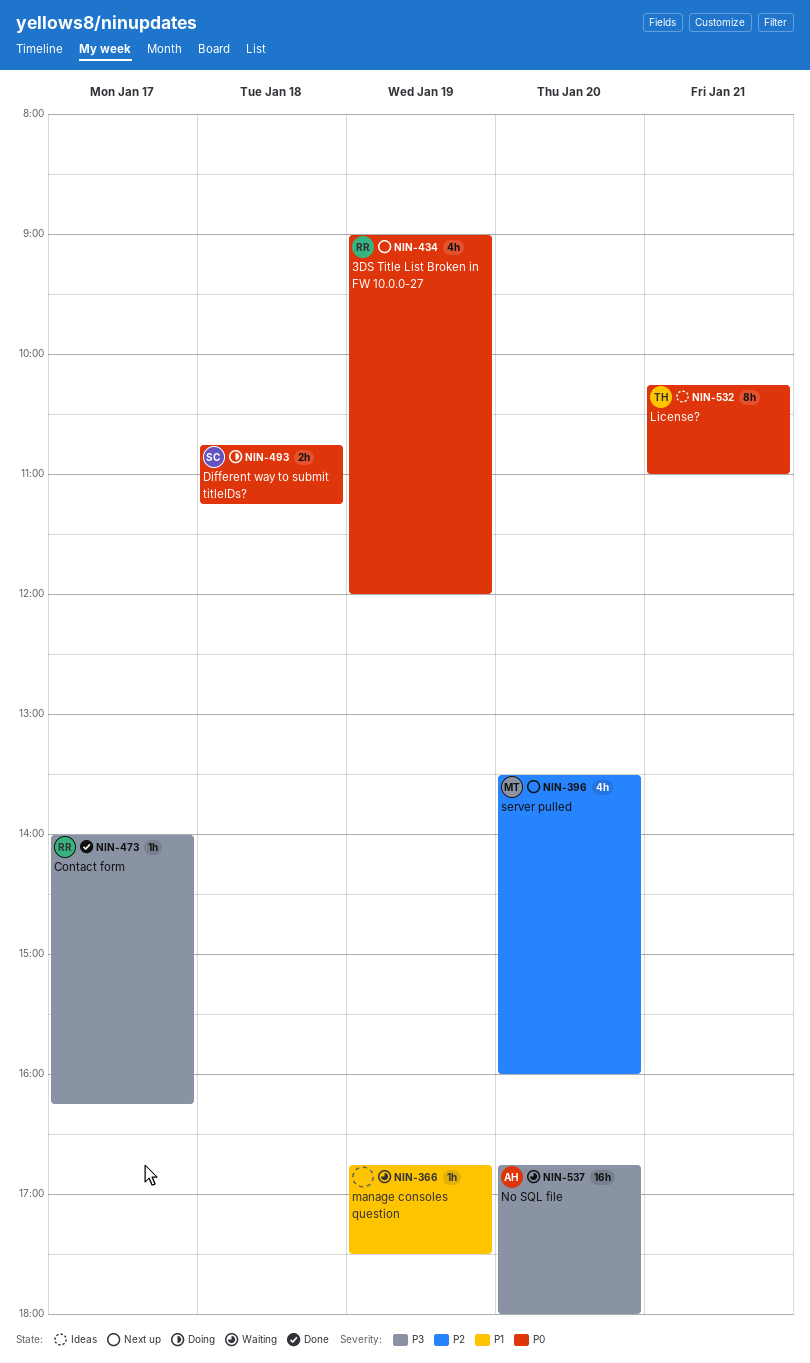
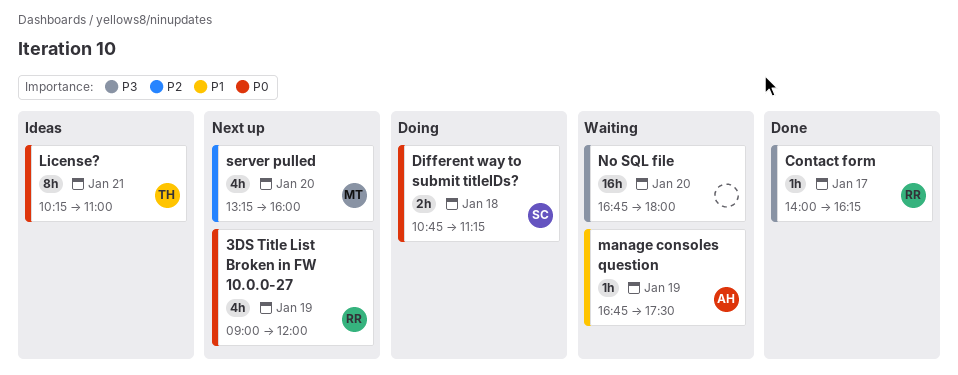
manage consoles question, owner: none -> AH
No SQL file, owner: AH -> none
server pulled, begins: 13:30 -> 13:15

